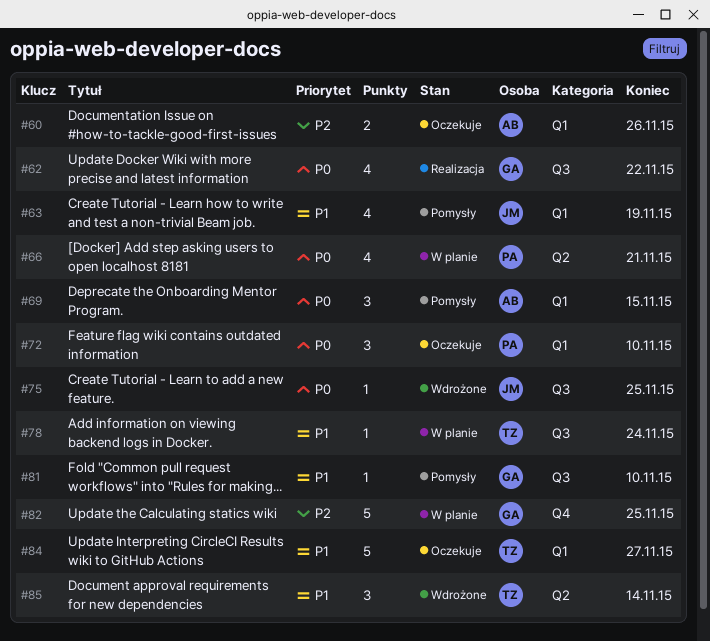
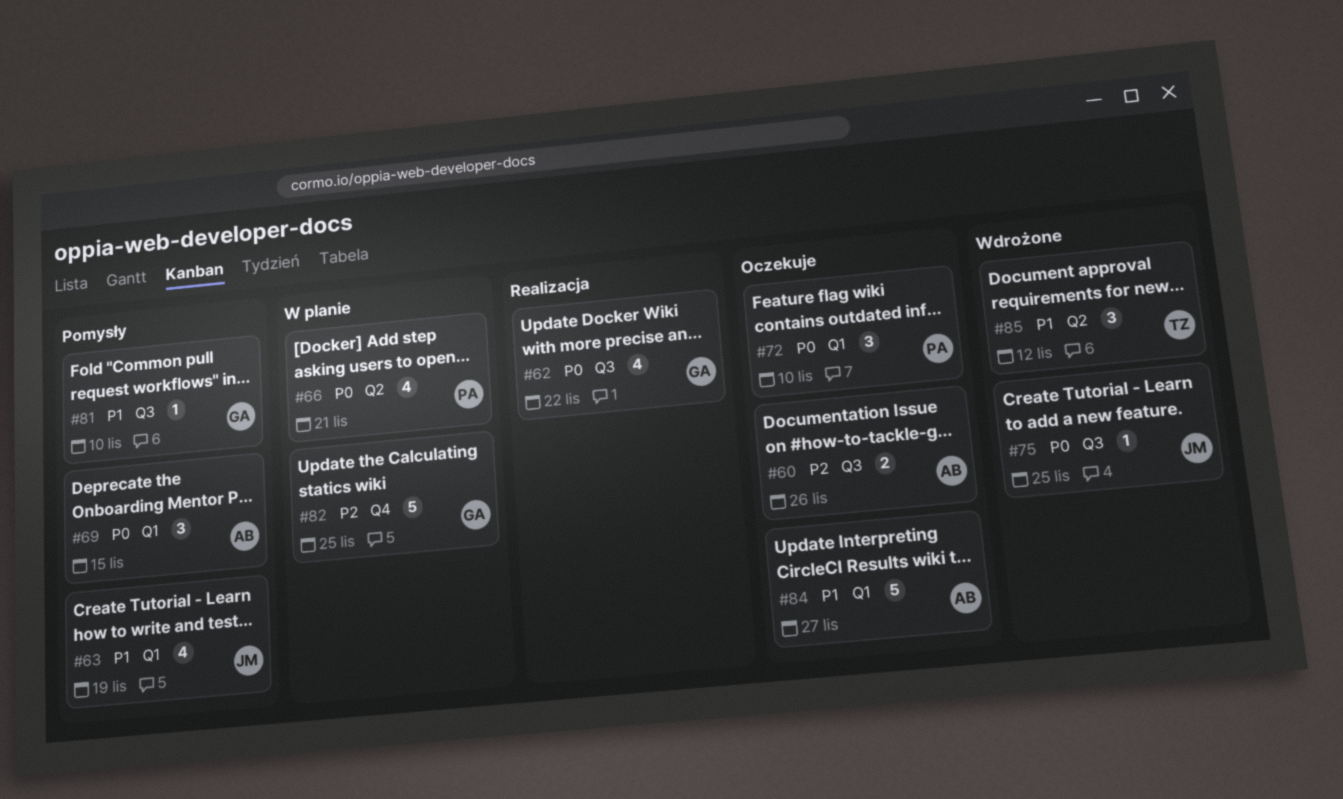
#60, label: Q1 -> Q3
#78: present -> none
#84, owner: TZ -> AB
#85, due: Nov 14 -> Nov 12

